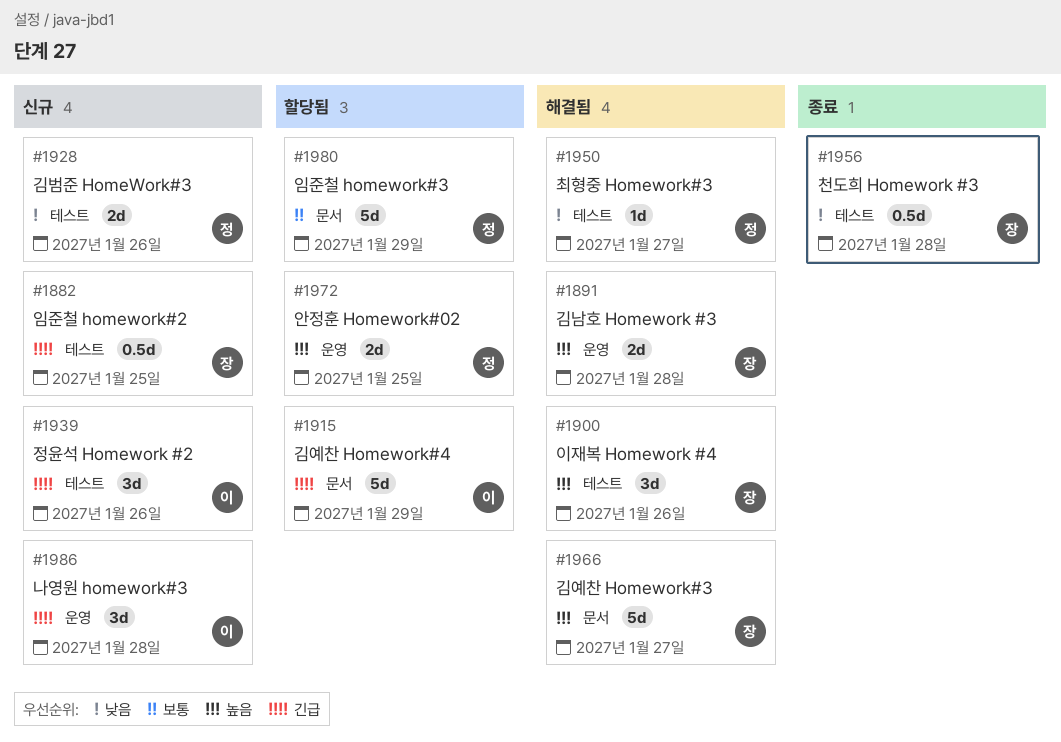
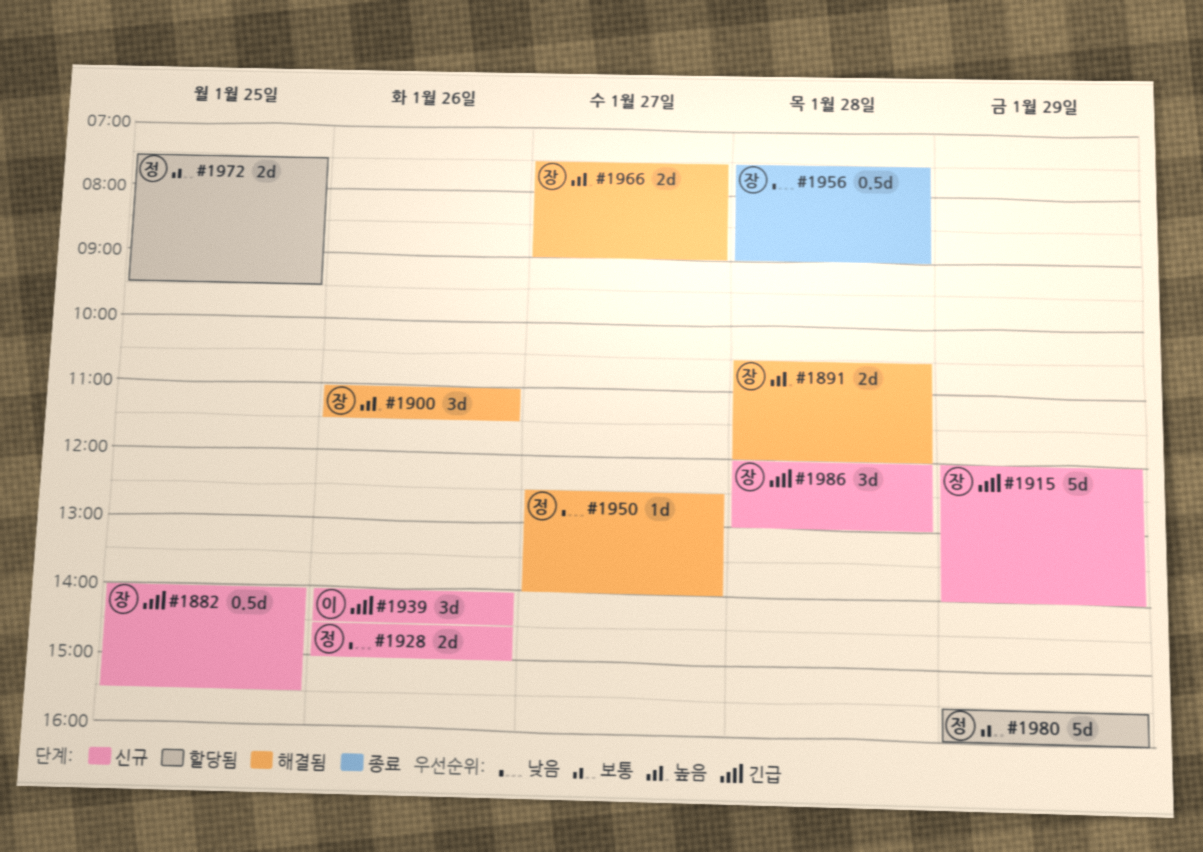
#1915, status: 할당됨 -> 신규
#1915, owner: 이 -> 장
#1966, estimate: 5d -> 2d
#1972, priority: 높음 -> 보통
#1986, owner: 이 -> 장

